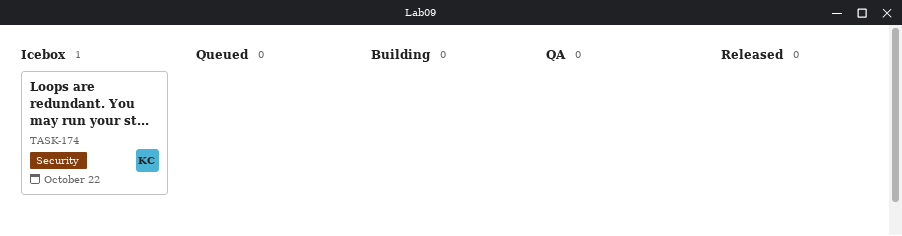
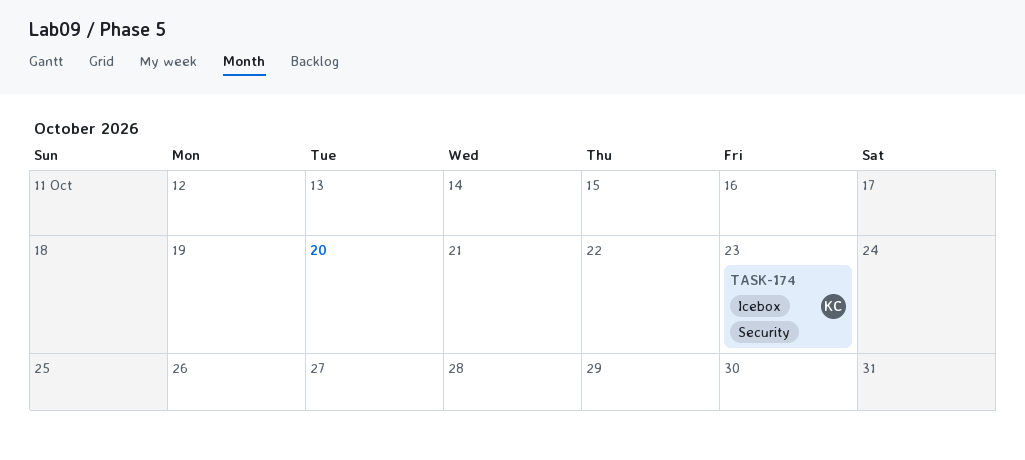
TASK-174, due: Oct 22 -> Oct 23

